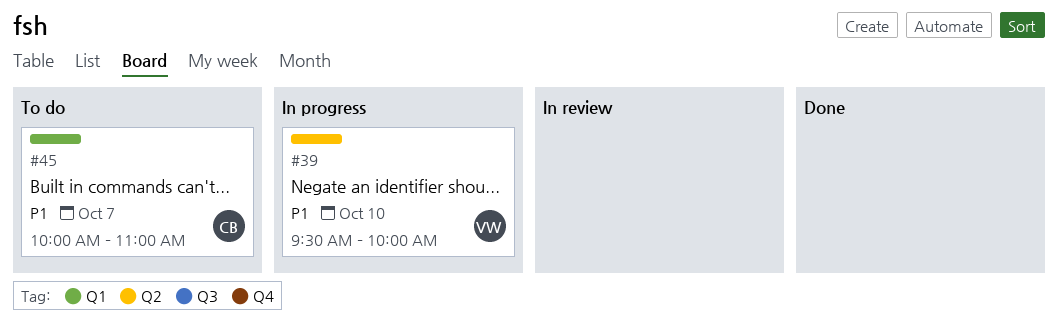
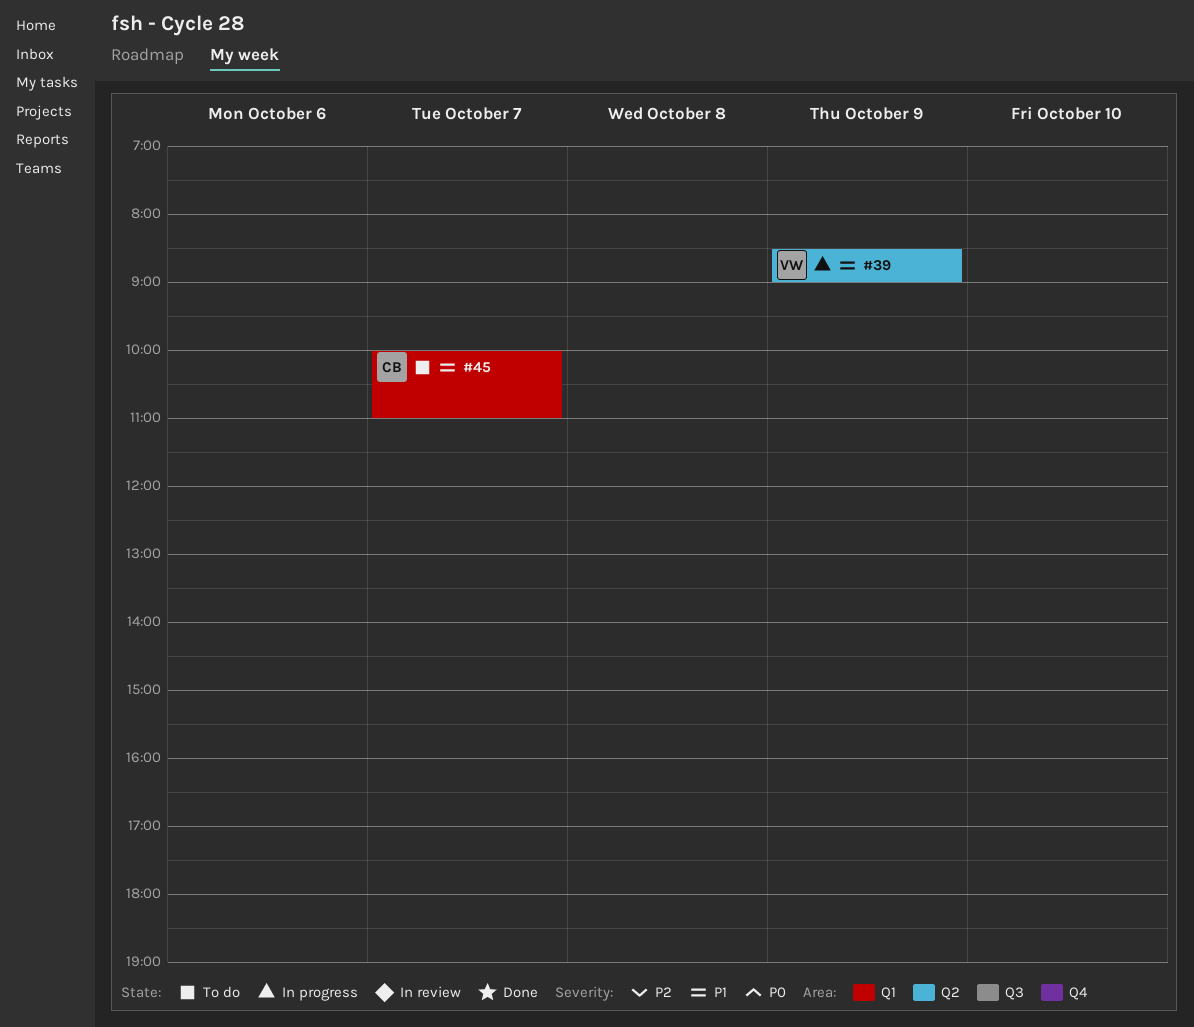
#39, day: Oct 10 -> Oct 9
#39, begins: 09:30 -> 08:30
#39, ends: 10:00 -> 09:00

